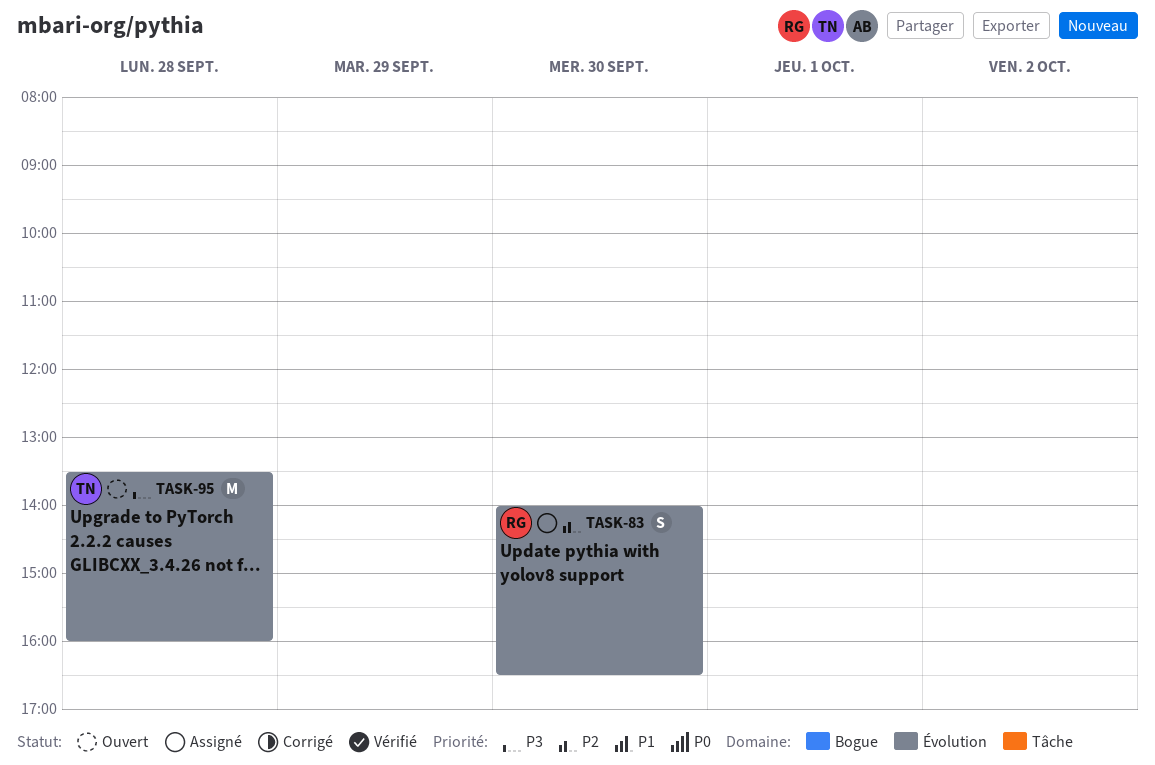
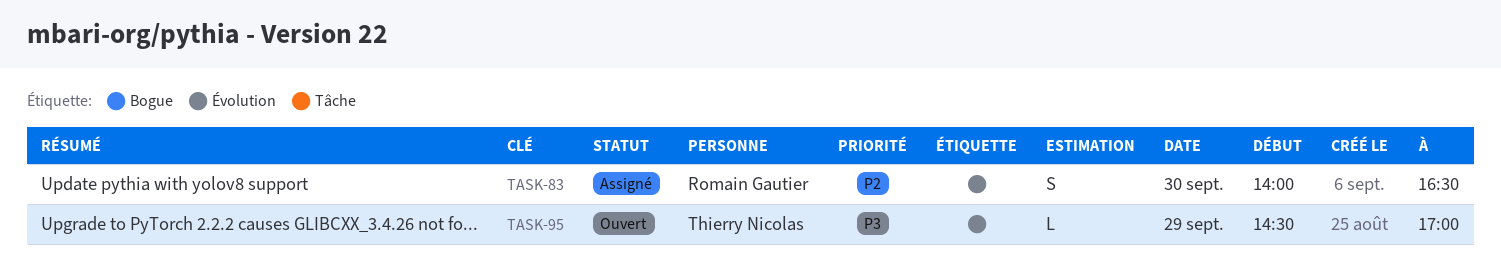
TASK-95, estimate: M -> L
TASK-95, day: Sep 28 -> Sep 29
TASK-95, begins: 13:30 -> 14:30
TASK-95, ends: 16:00 -> 17:00

